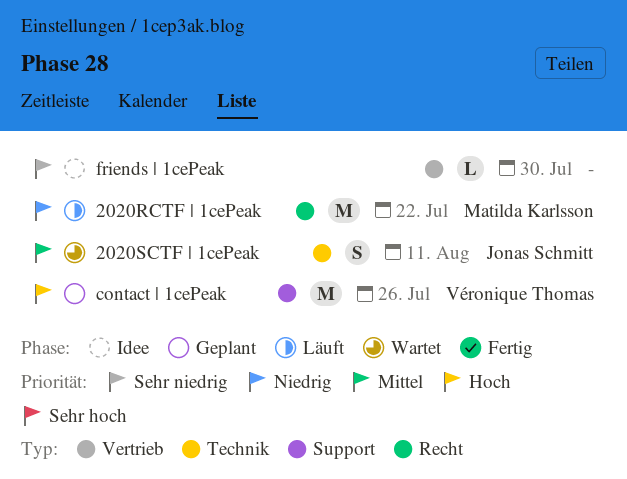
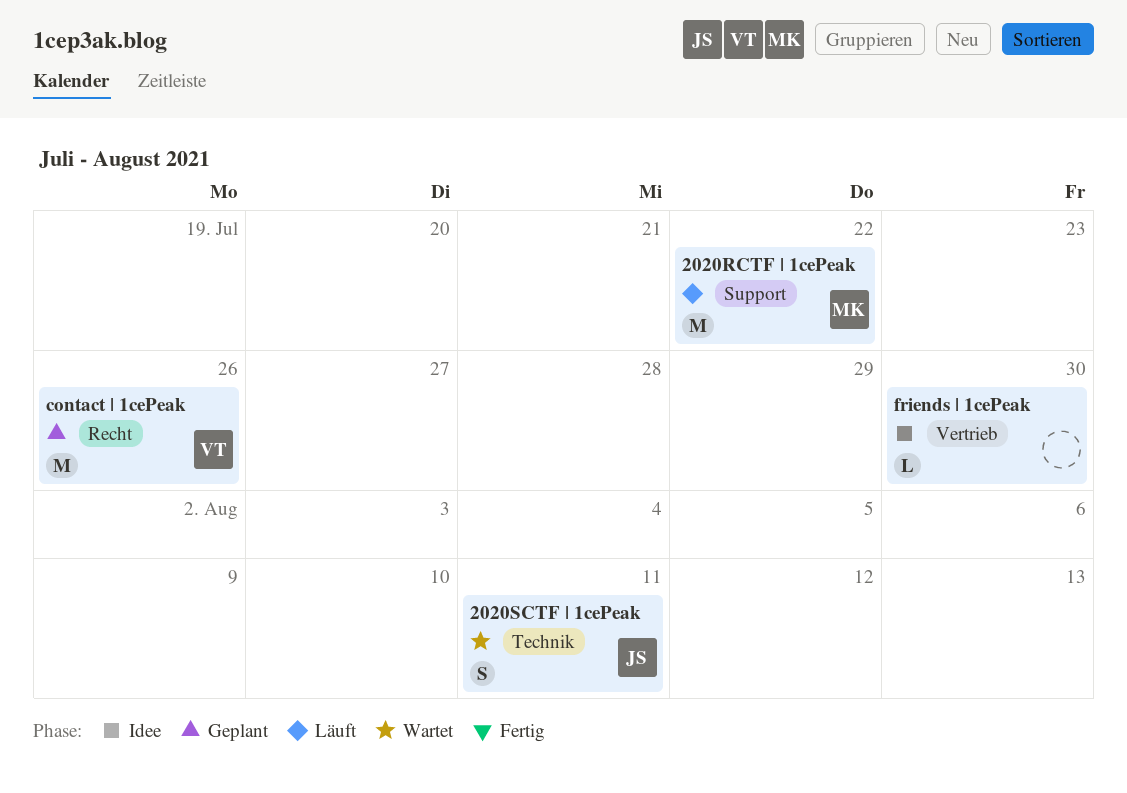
2020RCTF | 1cePeak, label: Recht -> Support
contact | 1cePeak, label: Support -> Recht

